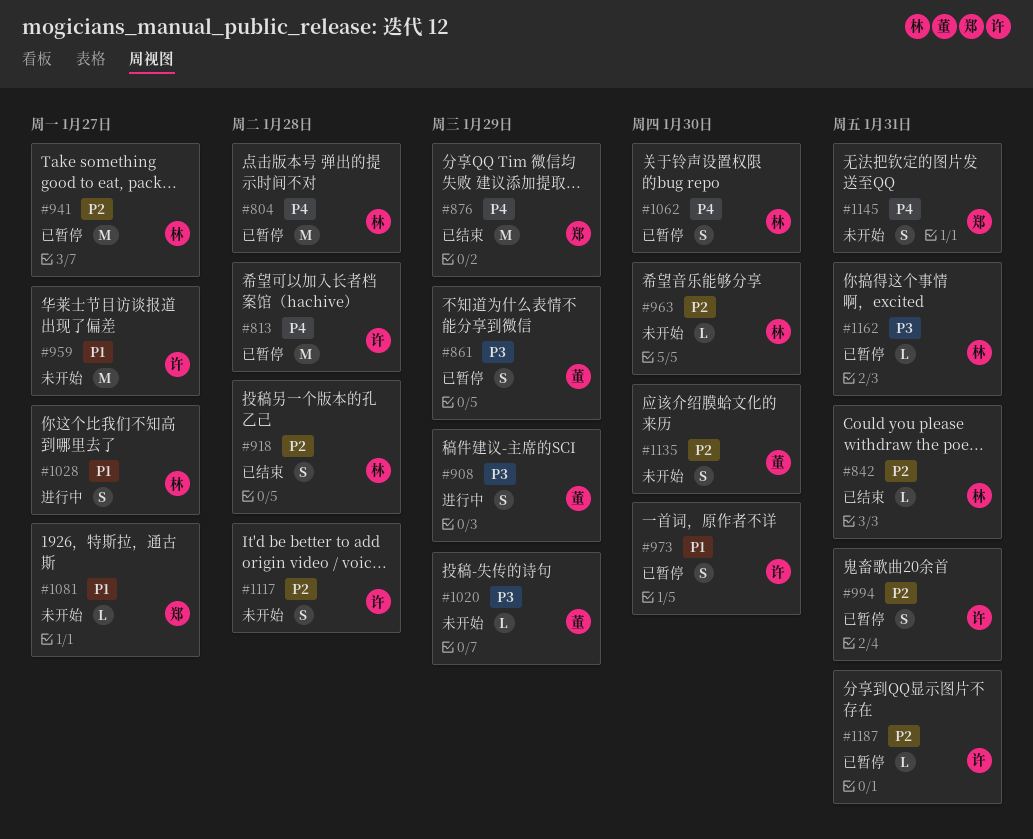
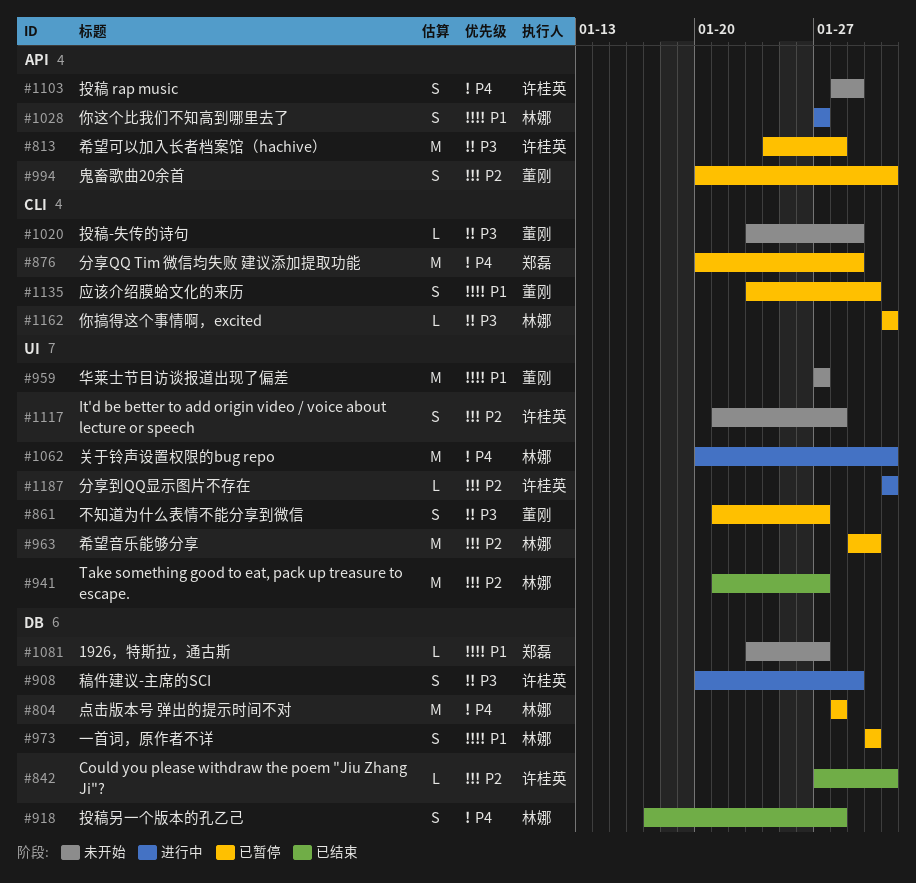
#813, priority: P4 -> P3
#842, owner: 林娜 -> 许桂英
#861, due: Jan 29 -> Jan 27
#876, status: 已结束 -> 已暂停
#908, owner: 董刚 -> 许桂英
#918, priority: P2 -> P4
#941, status: 已暂停 -> 已结束
#959, owner: 许桂英 -> 董刚
#963, status: 未开始 -> 已暂停
#963, estimate: L -> M
#973, owner: 许桂英 -> 林娜
#994, owner: 许桂英 -> 董刚
#1062, status: 已暂停 -> 进行中
#1062, estimate: S -> M
#1062, due: Jan 30 -> Jan 31
#1103: none -> present
#1135, status: 未开始 -> 已暂停
#1135, priority: P2 -> P1
#1145: present -> none
#1187, status: 已暂停 -> 进行中

